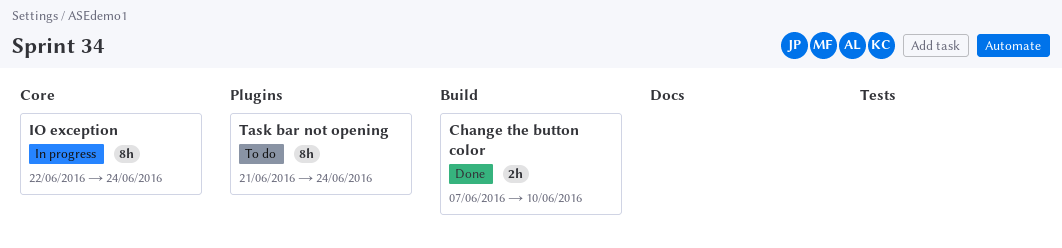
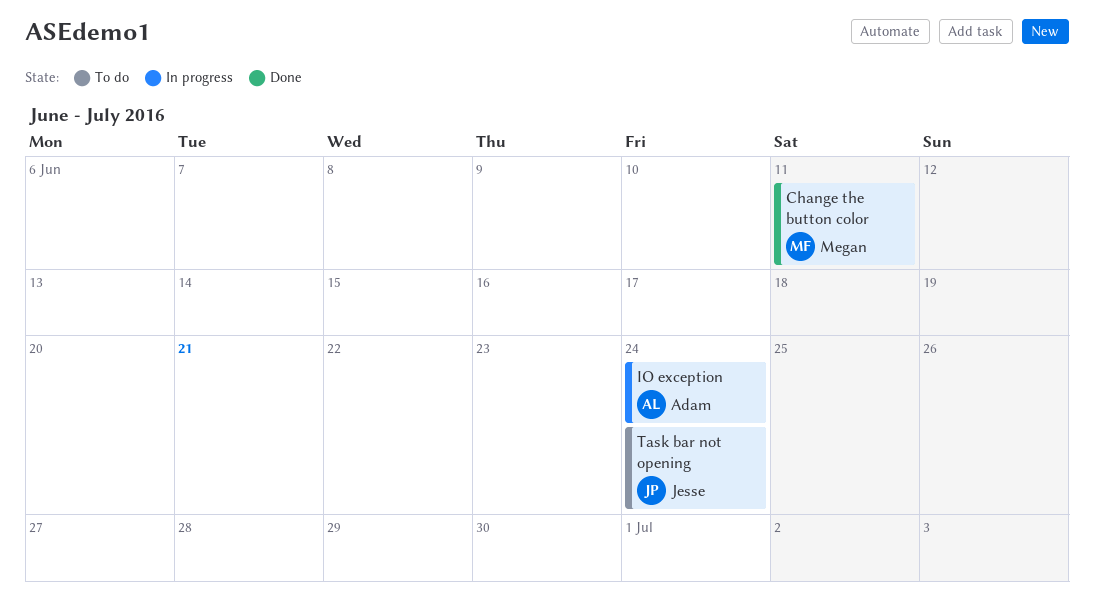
Change the button color, due: Jun 10 -> Jun 11

